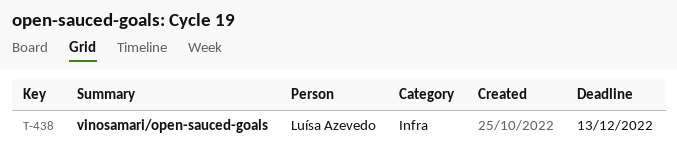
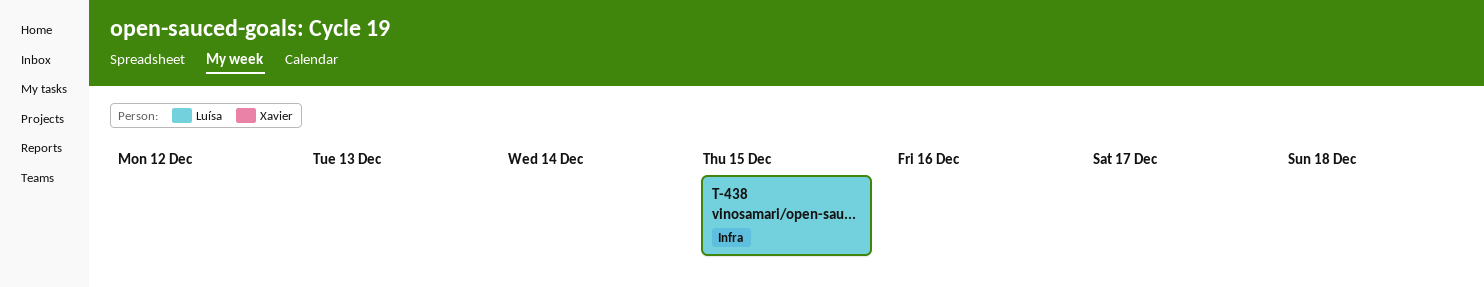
T-438, due: Dec 13 -> Dec 15

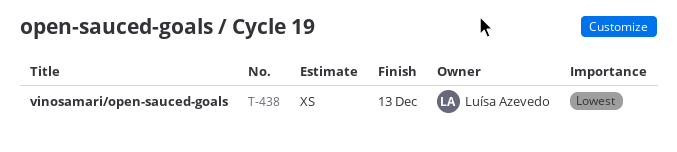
T-438, due: Dec 15 -> Dec 13

